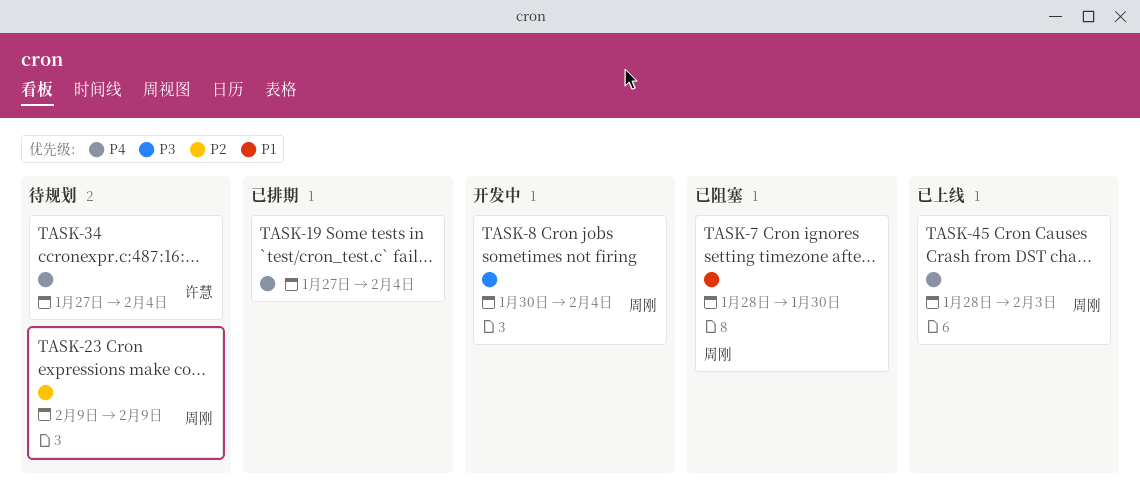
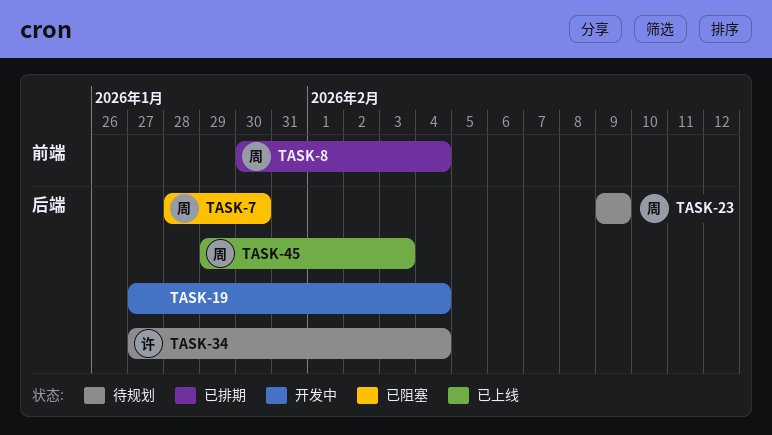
TASK-8, status: 开发中 -> 已排期
TASK-19, status: 已排期 -> 开发中
TASK-45, start: Jan 28 -> Jan 29

